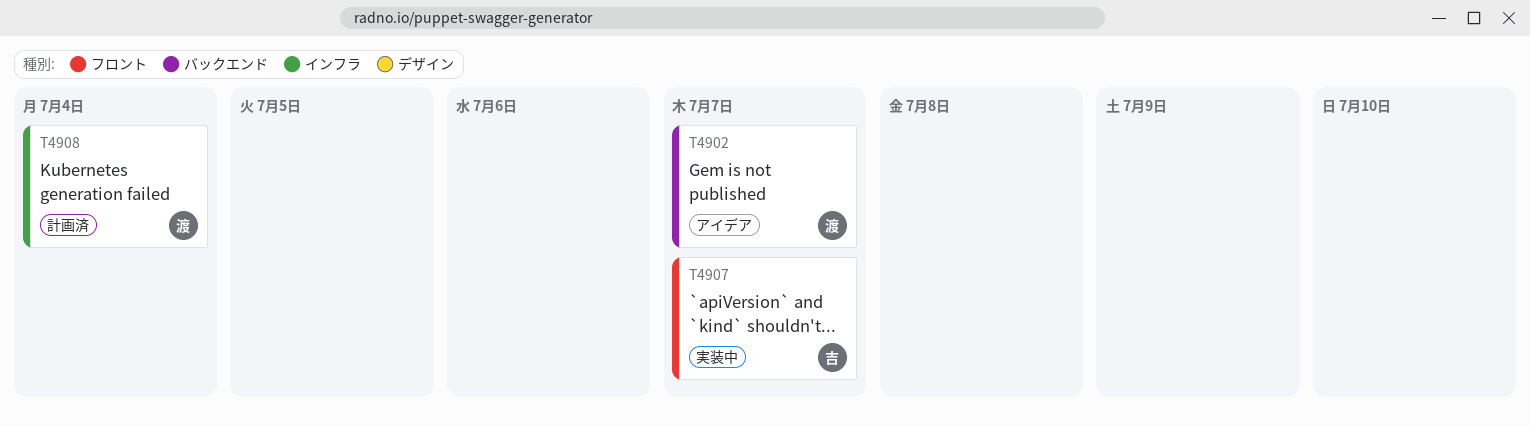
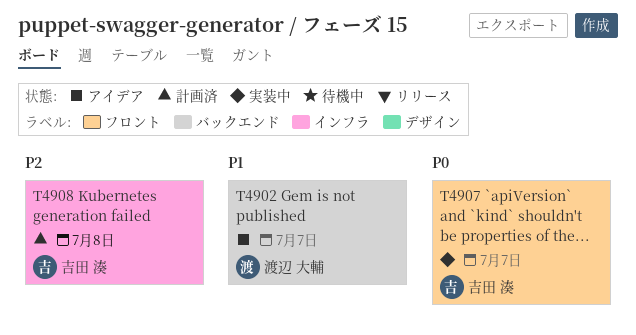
T4908, owner: 渡辺 大輔 -> 吉田 湊
T4908, due: Jul 4 -> Jul 8

